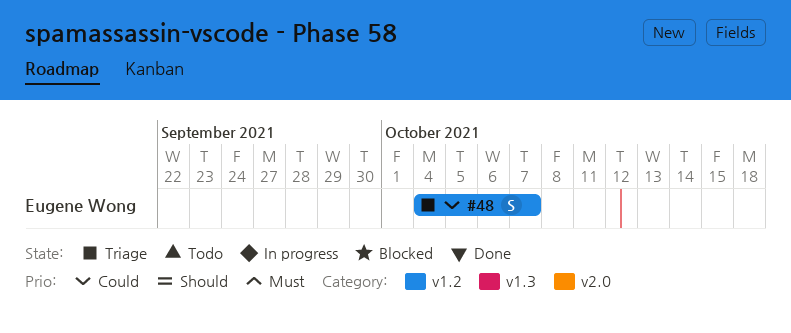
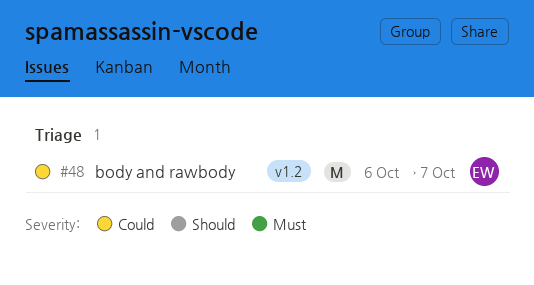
#48, estimate: S -> M
#48, start: Oct 4 -> Oct 6

